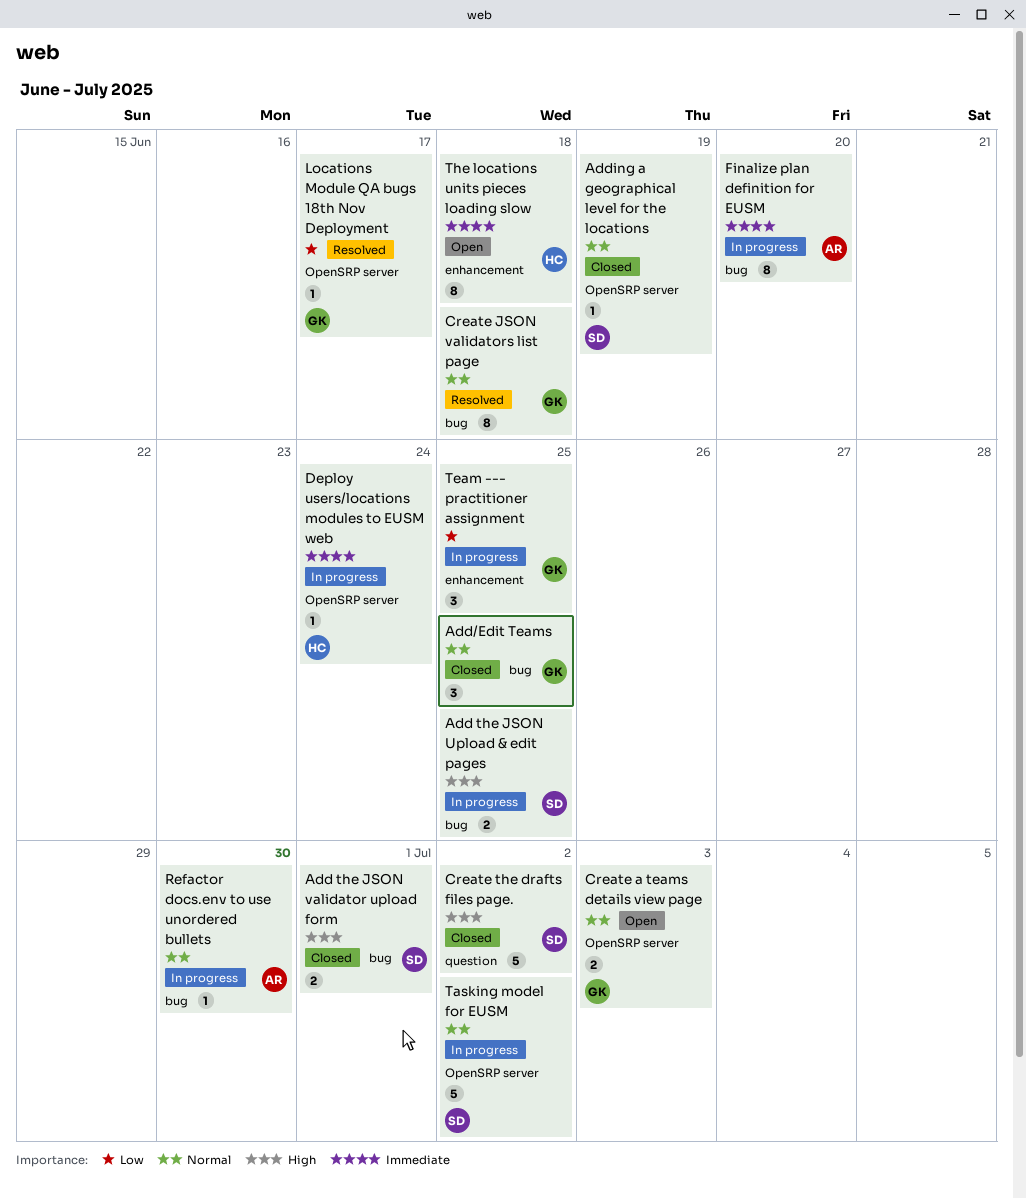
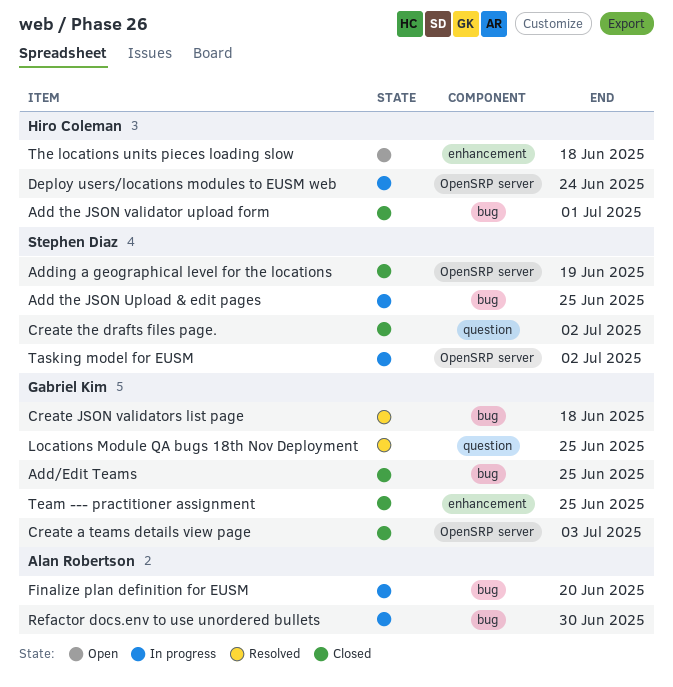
Add the JSON validator upload form, owner: Stephen Diaz -> Hiro Coleman
Create a teams details view page, status: Open -> Closed
Locations Module QA bugs 18th Nov Deployment, label: OpenSRP server -> question
Locations Module QA bugs 18th Nov Deployment, due: Jun 17 -> Jun 25
Team --- practitioner assignment, status: In progress -> Closed

